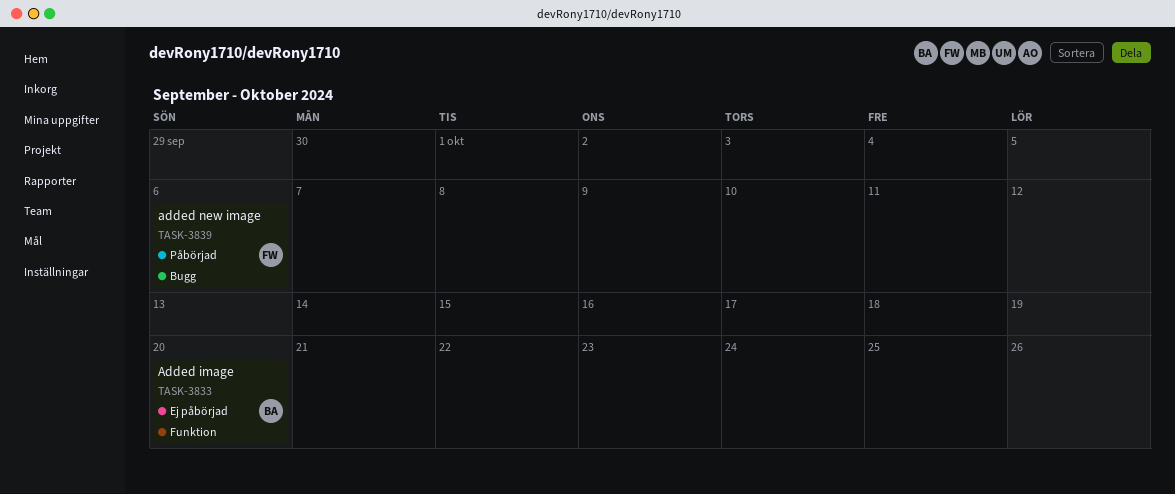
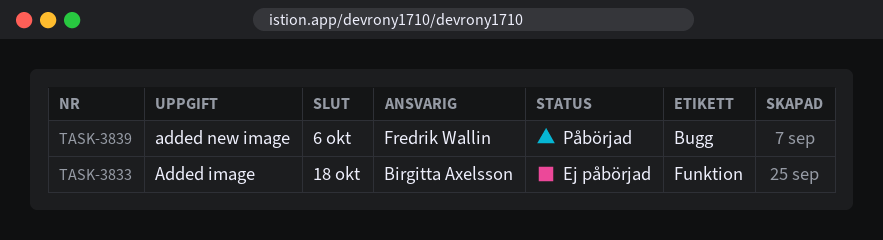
TASK-3833, due: Oct 20 -> Oct 18

